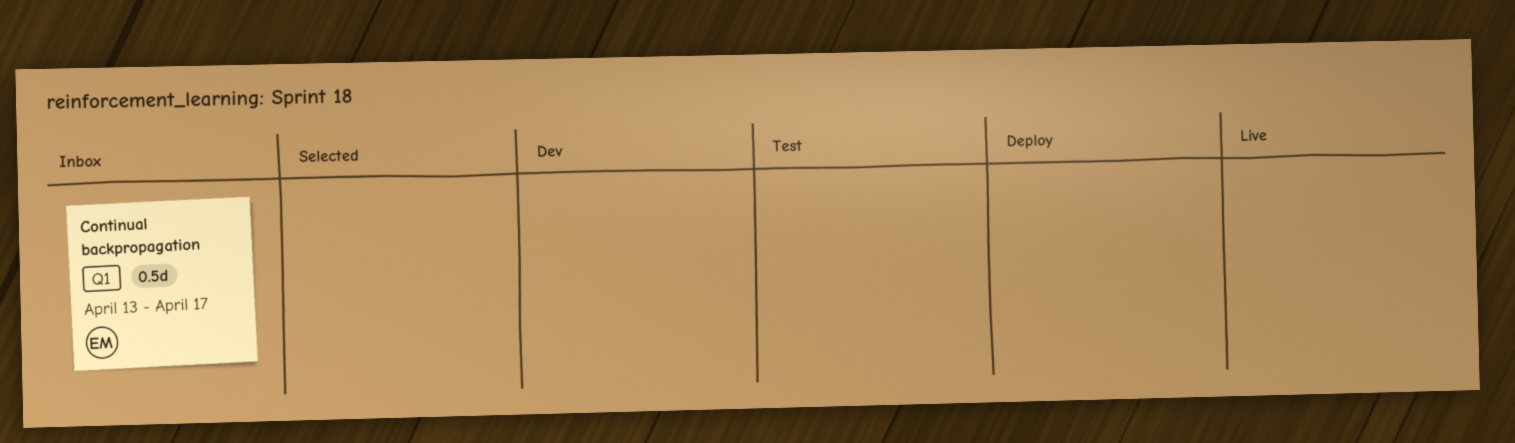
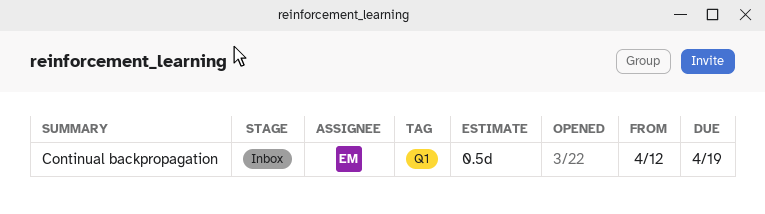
Continual backpropagation, start: Apr 13 -> Apr 12
Continual backpropagation, due: Apr 17 -> Apr 19

